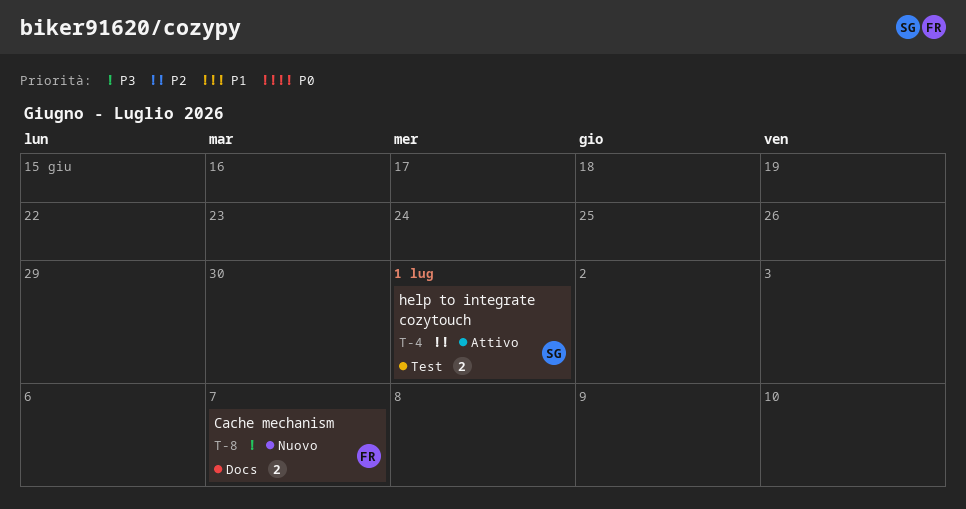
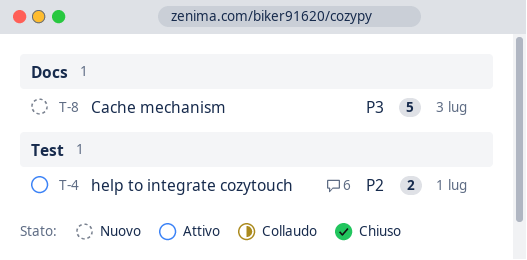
T-8, estimate: 2 -> 5
T-8, due: Jul 7 -> Jul 3

